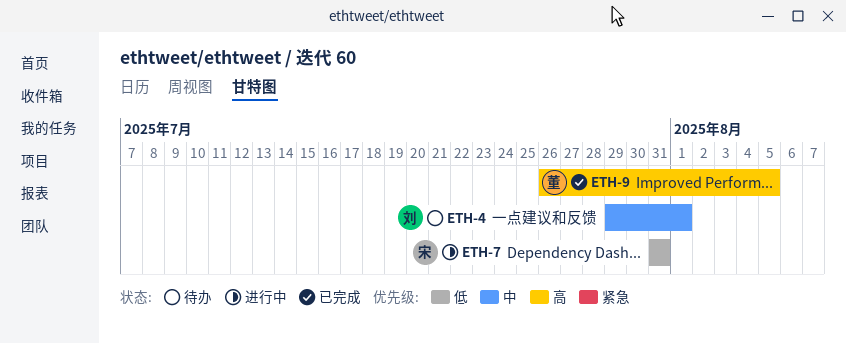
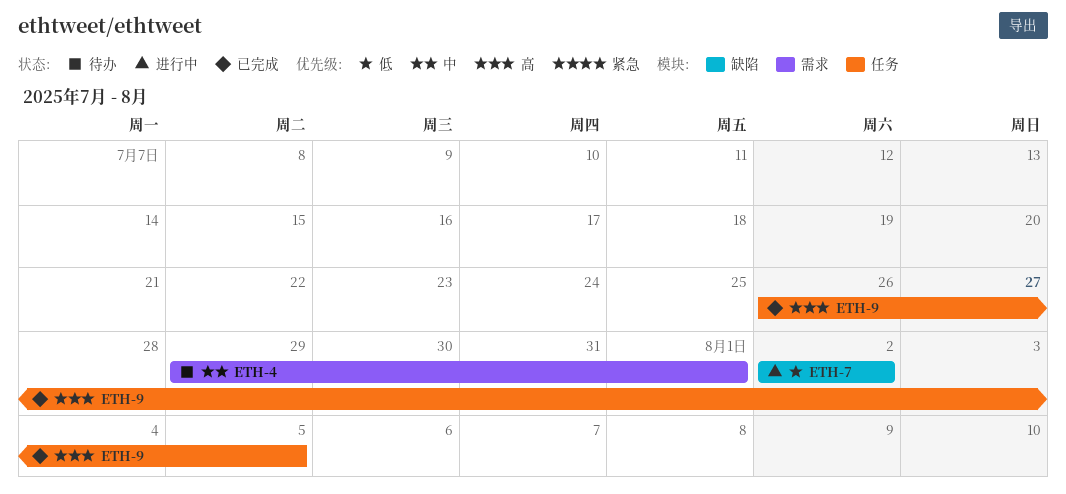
ETH-7, start: Jul 31 -> Aug 2
ETH-7, due: Jul 31 -> Aug 2

